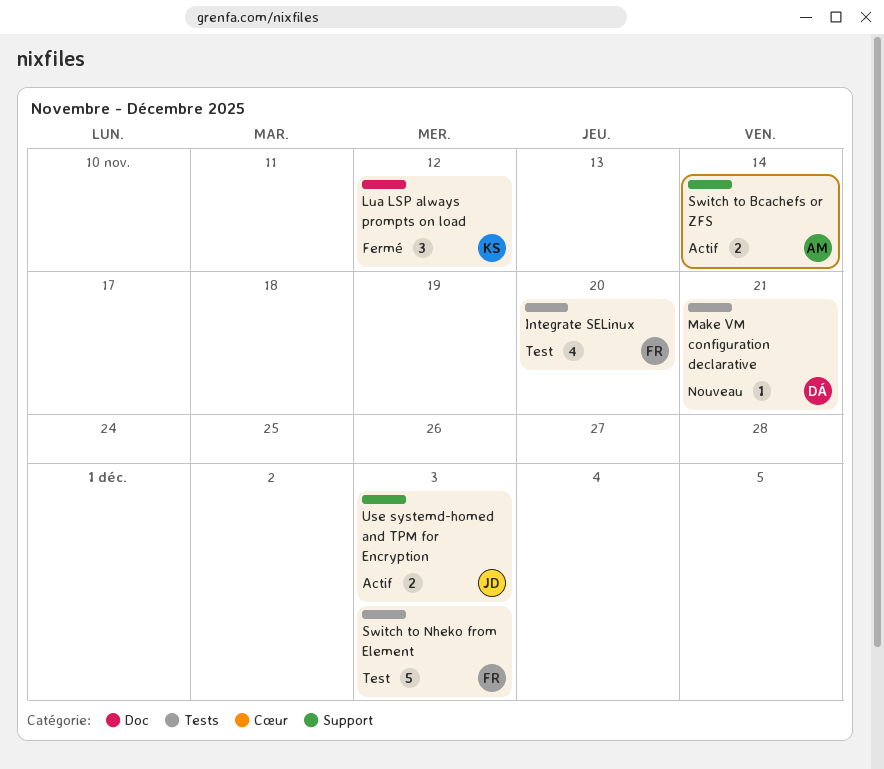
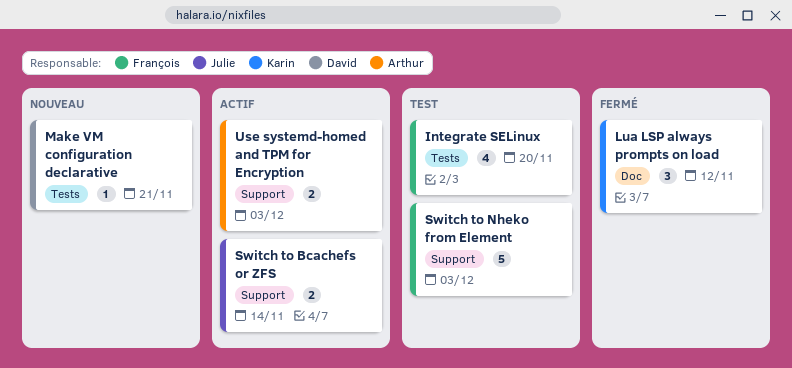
Switch to Bcachefs or ZFS, owner: Arthur -> Julie
Switch to Nheko from Element, label: Tests -> Support
Use systemd-homed and TPM for Encryption, owner: Julie -> Arthur

